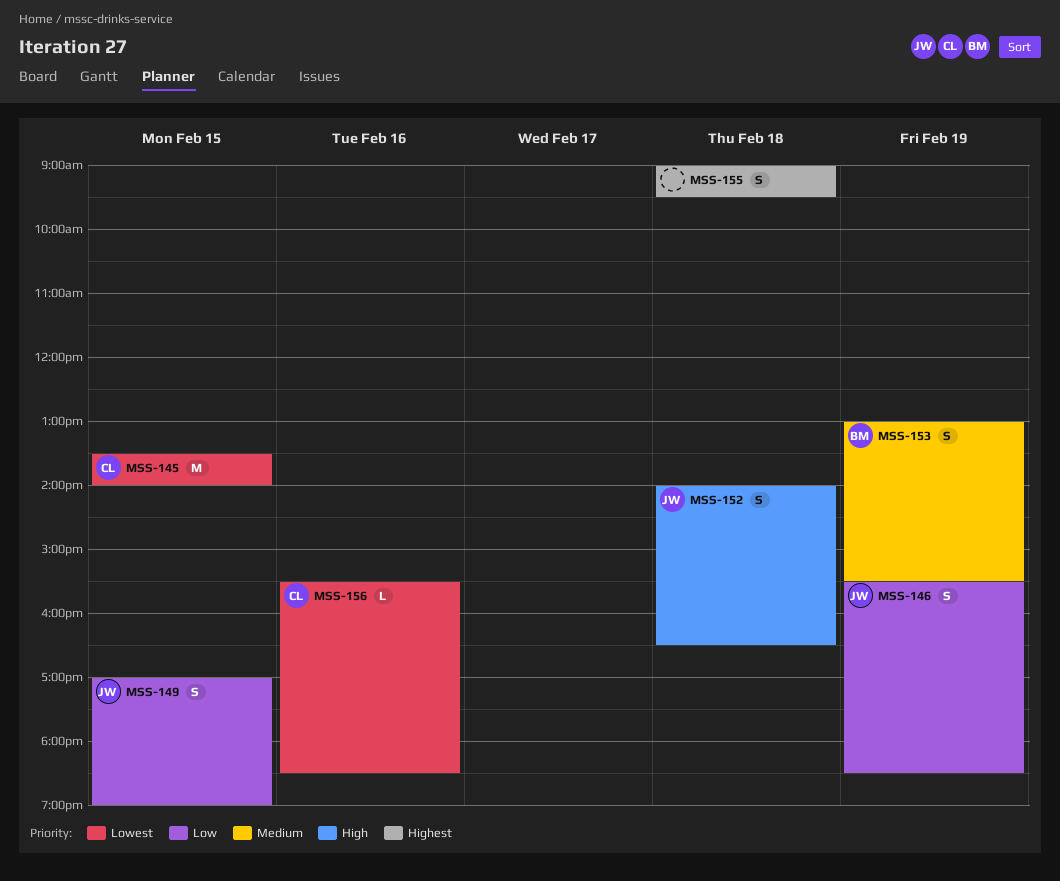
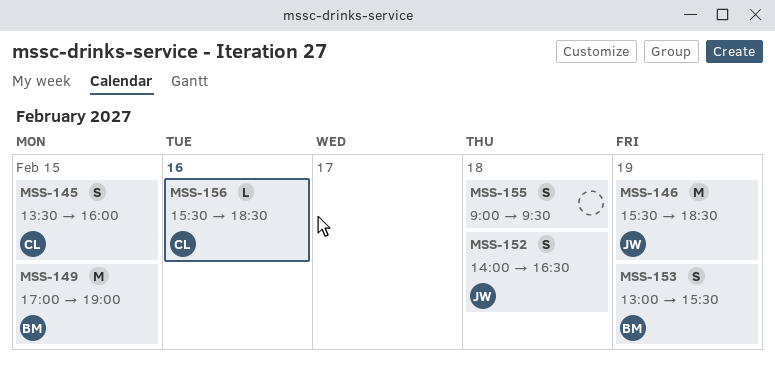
MSS-145, estimate: M -> S
MSS-145, ends: 14:00 -> 16:00
MSS-146, estimate: S -> M
MSS-149, owner: JW -> BM
MSS-149, estimate: S -> M

